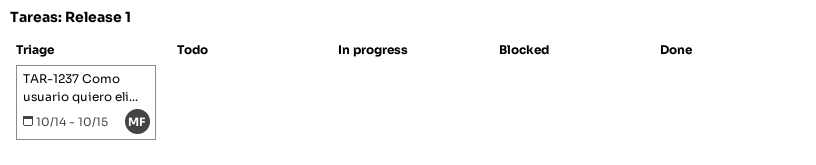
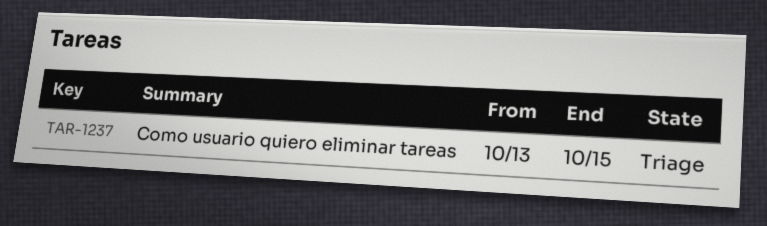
TAR-1237, start: Oct 14 -> Oct 13

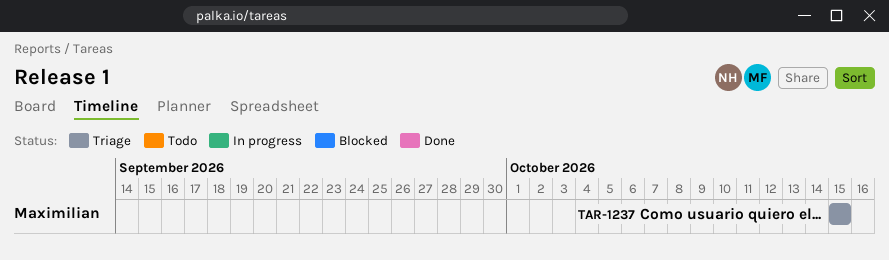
TAR-1237, start: Oct 13 -> Oct 15

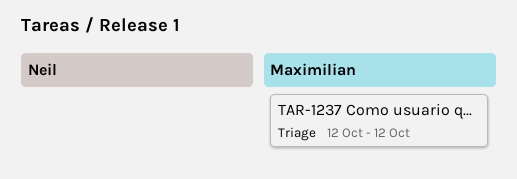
TAR-1237, start: Oct 15 -> Oct 12
TAR-1237, due: Oct 15 -> Oct 12

